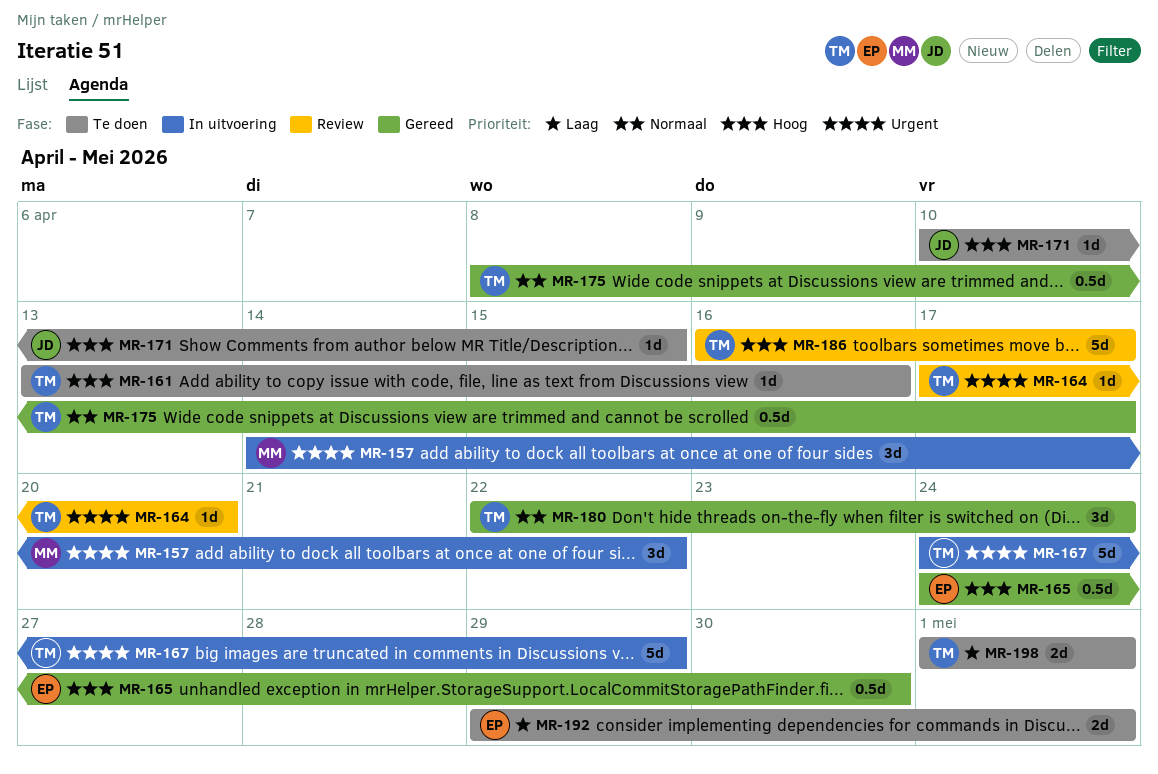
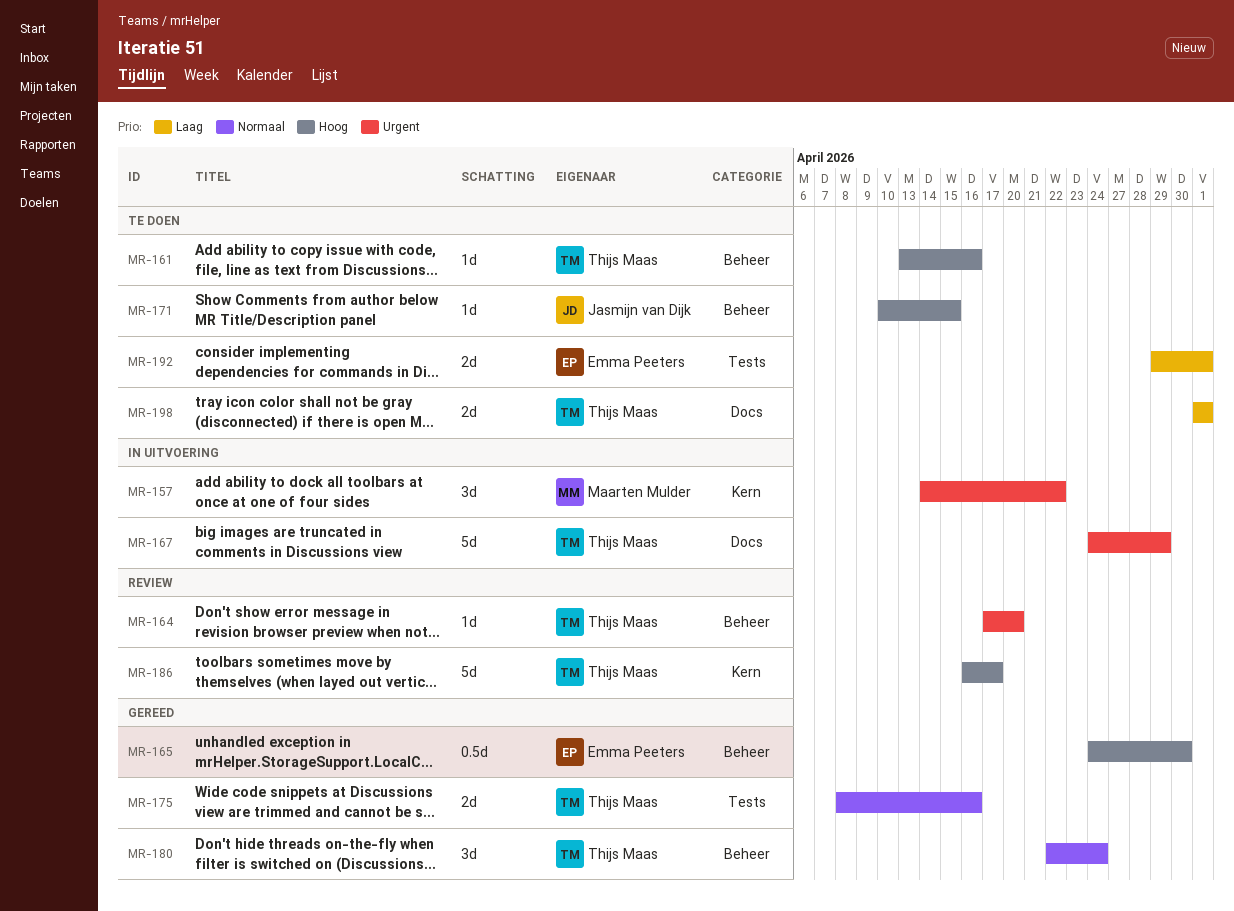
MR-175, estimate: 0.5d -> 2d
MR-175, due: Apr 17 -> Apr 16

